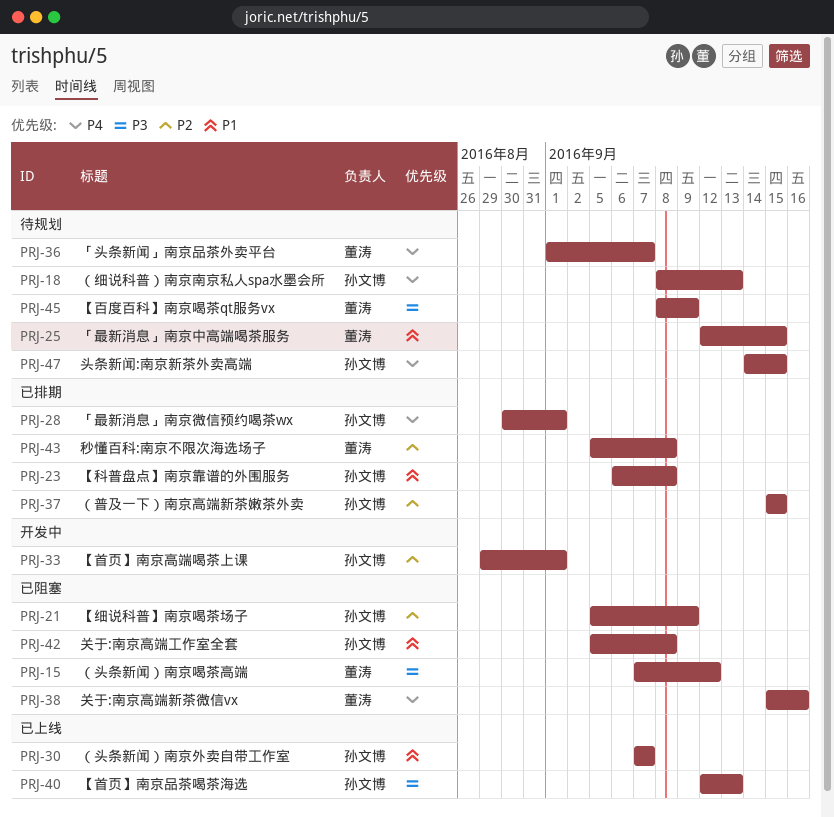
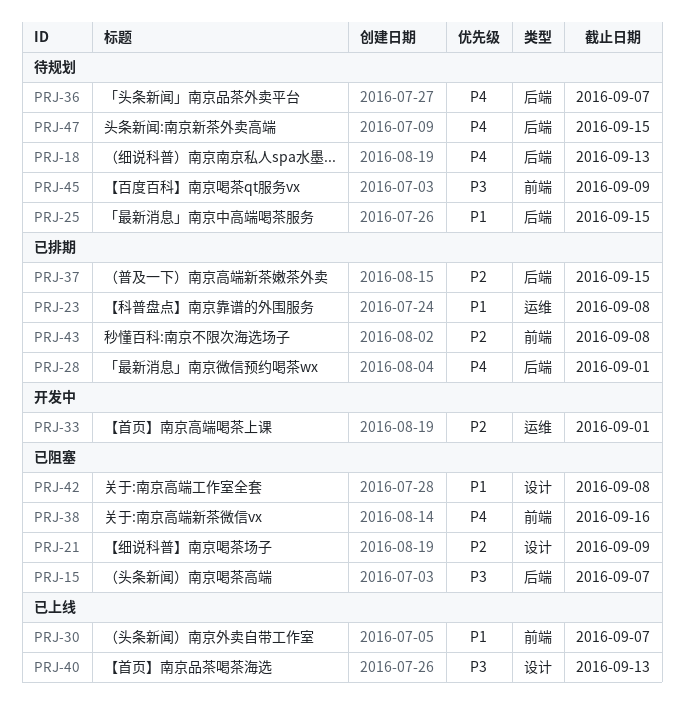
PRJ-15, due: Sep 12 -> Sep 7

